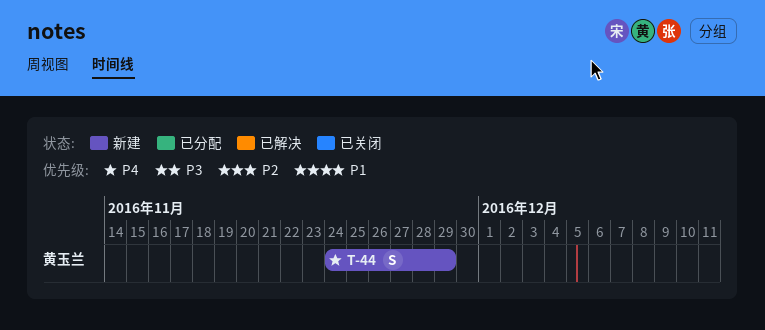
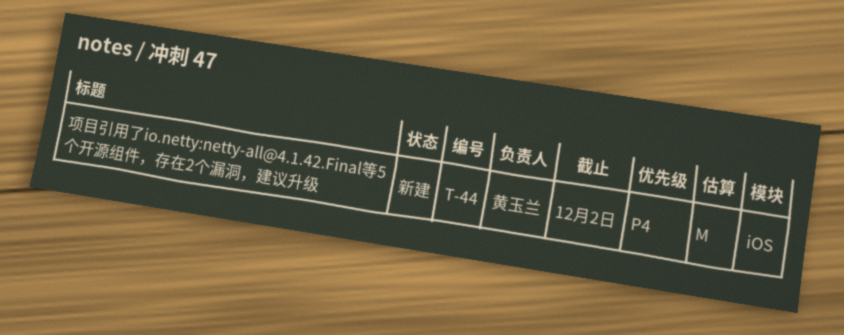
T-44, estimate: S -> M
T-44, due: Nov 29 -> Dec 2

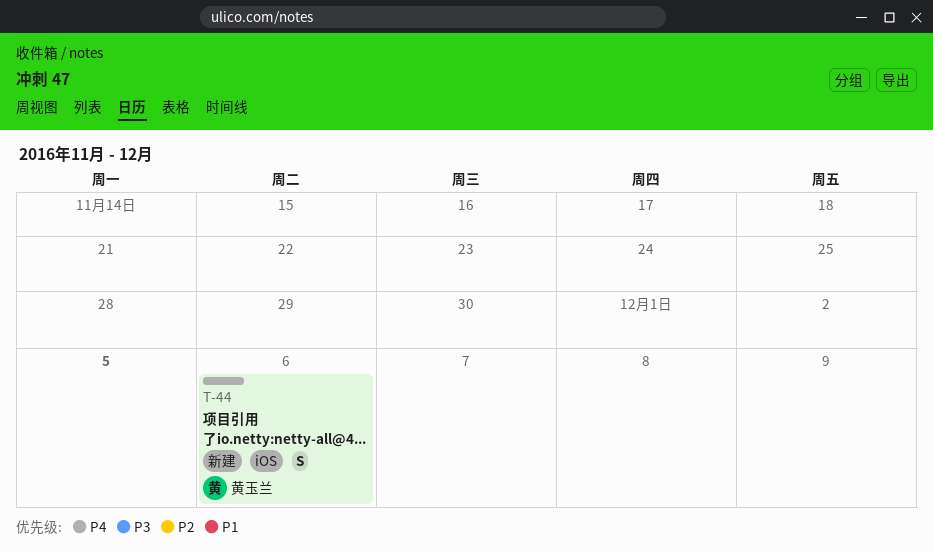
T-44, estimate: M -> S
T-44, due: Dec 2 -> Dec 6

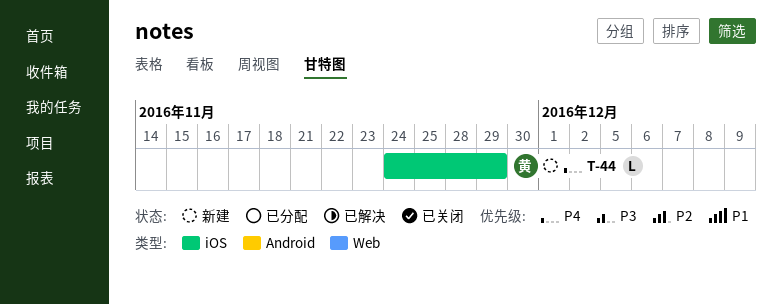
T-44, estimate: S -> L
T-44, due: Dec 6 -> Nov 29

